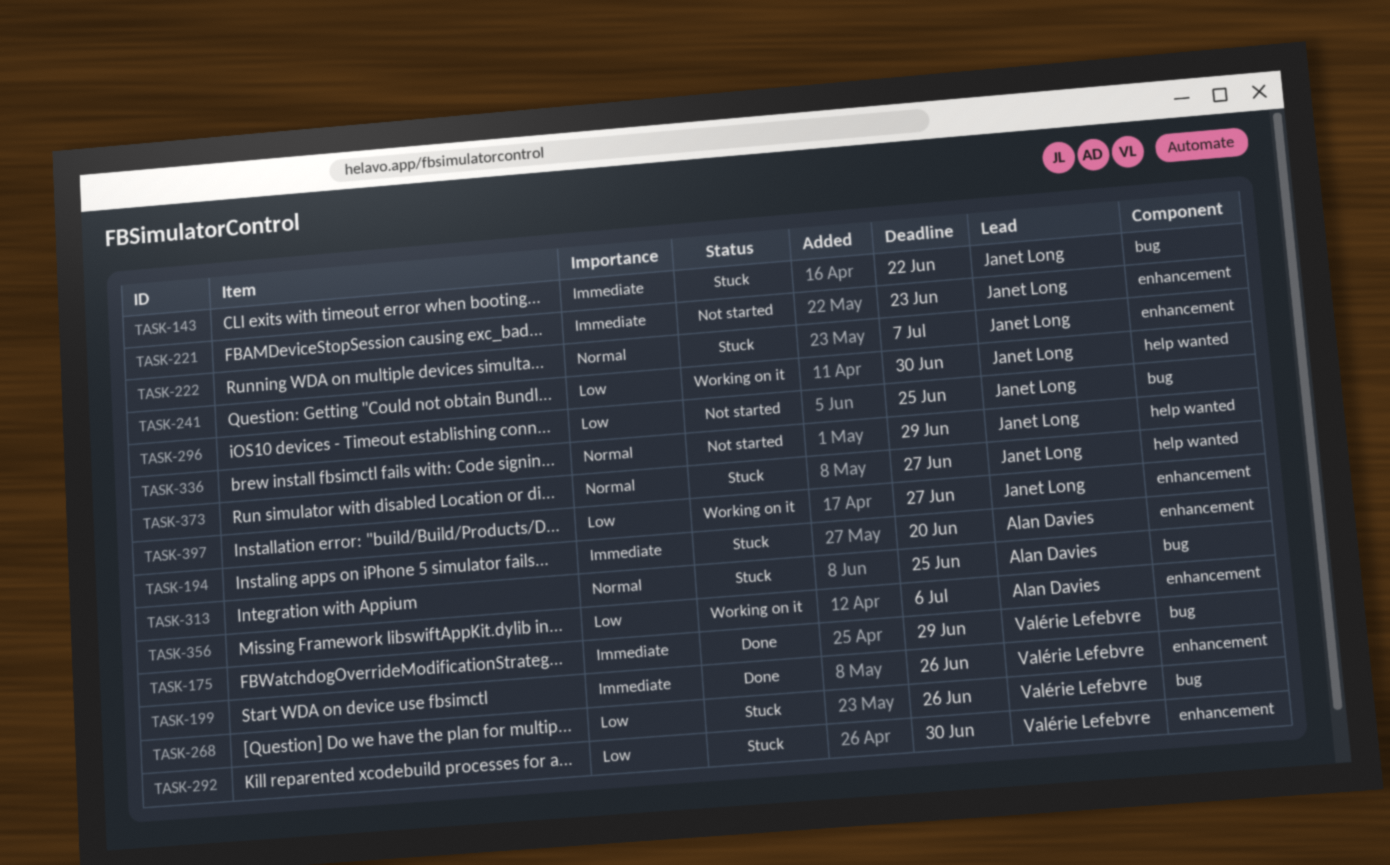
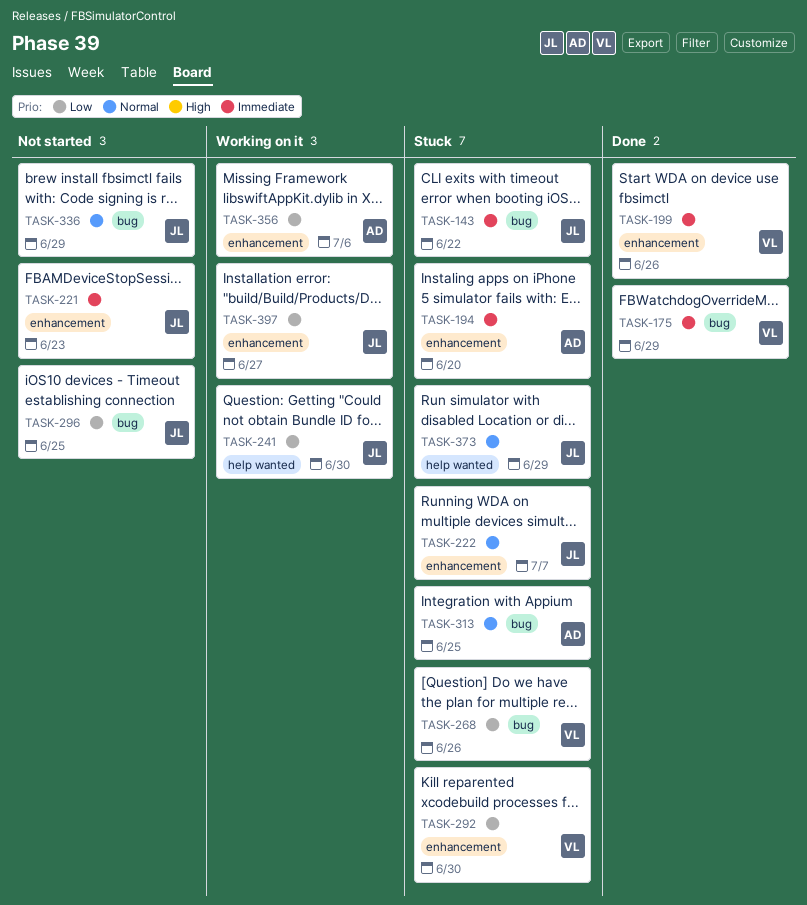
TASK-336, label: help wanted -> bug
TASK-373, due: Jun 27 -> Jun 29

